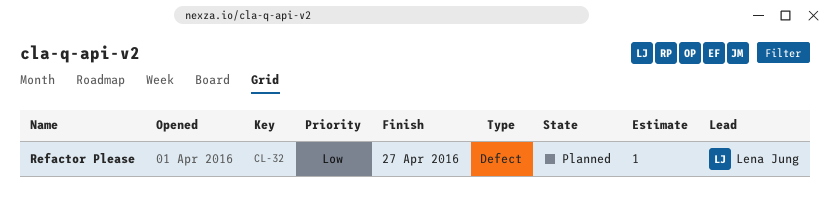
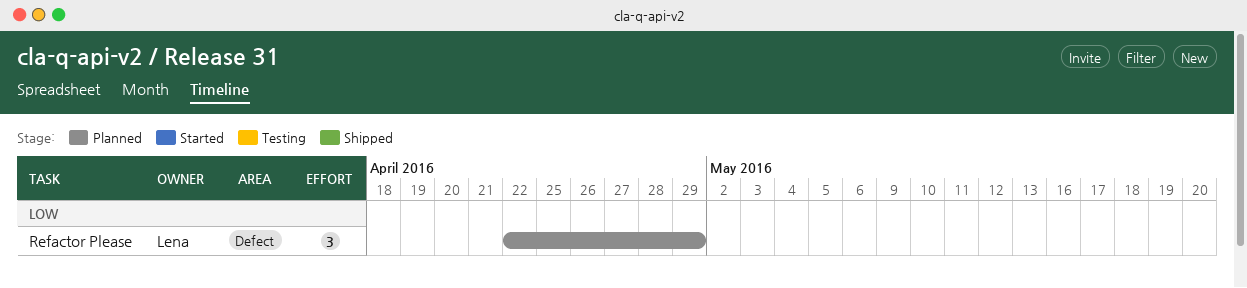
Refactor Please, estimate: 1 -> 3
Refactor Please, due: Apr 27 -> Apr 29

